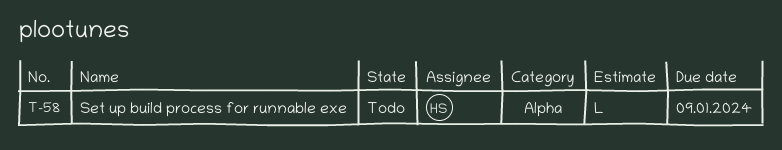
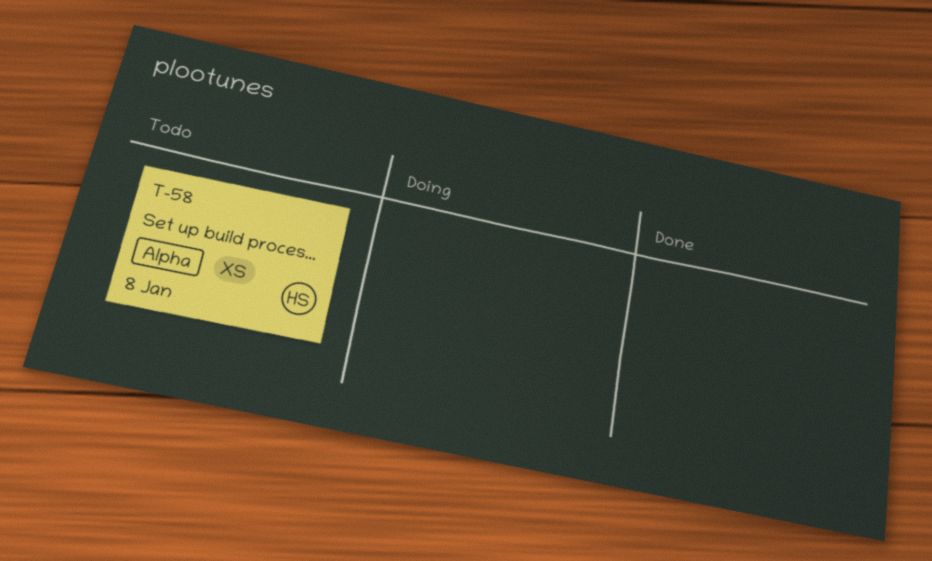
T-58, estimate: L -> XS
T-58, due: Jan 9 -> Jan 8

